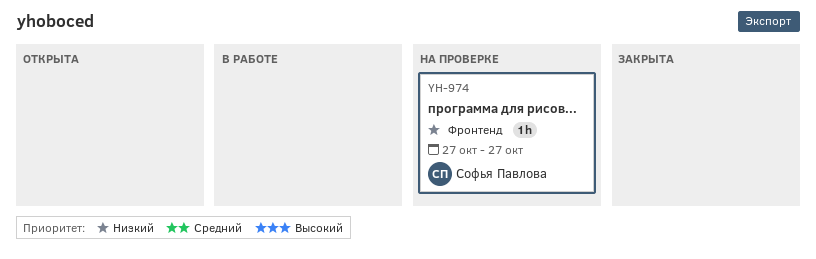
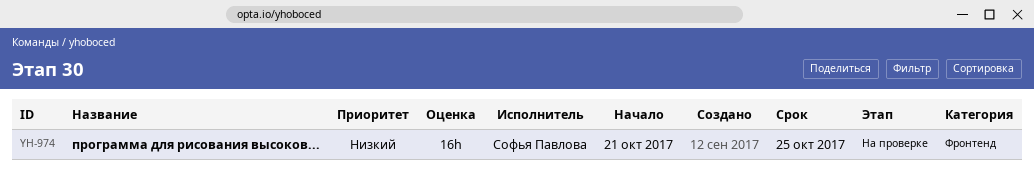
YH-974, estimate: 1h -> 16h
YH-974, start: Oct 27 -> Oct 21
YH-974, due: Oct 27 -> Oct 25

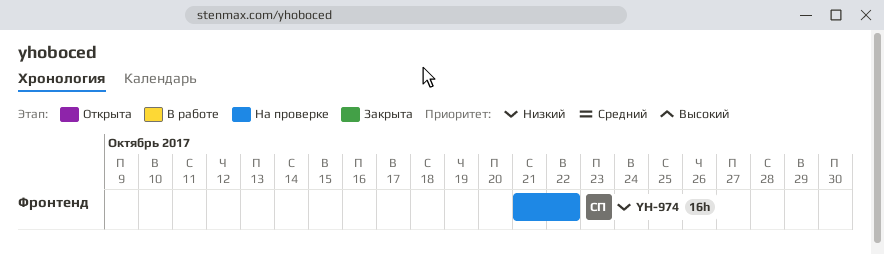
YH-974, due: Oct 25 -> Oct 22

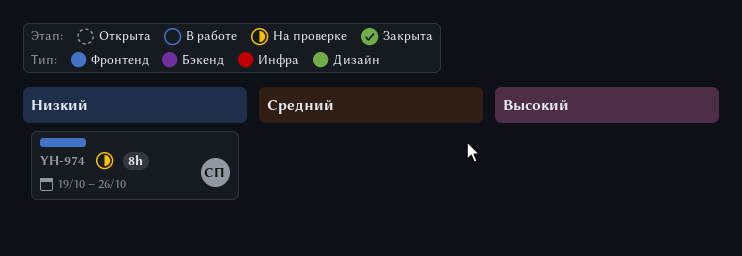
YH-974, estimate: 16h -> 8h
YH-974, start: Oct 21 -> Oct 19
YH-974, due: Oct 22 -> Oct 26

